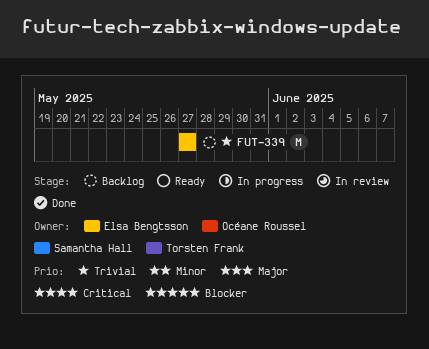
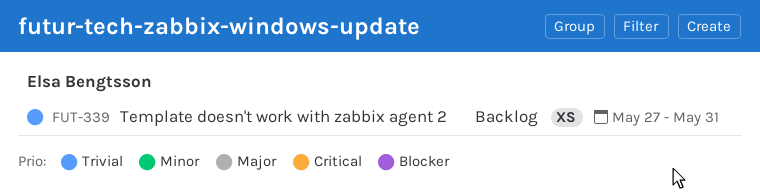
FUT-339, estimate: M -> XS
FUT-339, due: May 27 -> May 31

